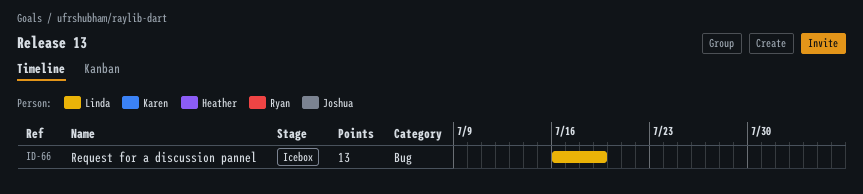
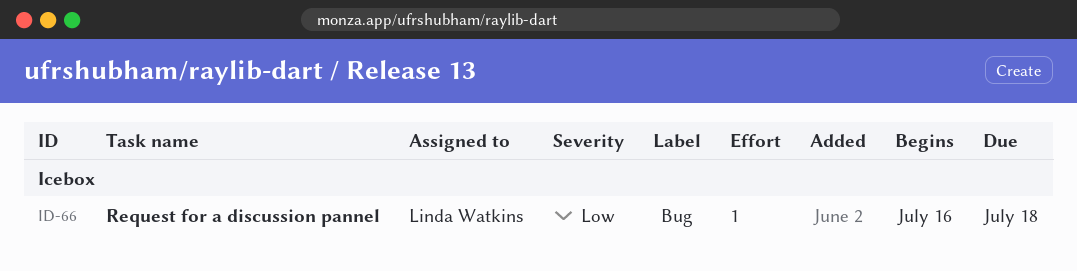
ID-66, estimate: 13 -> 1
ID-66, due: Jul 19 -> Jul 18

